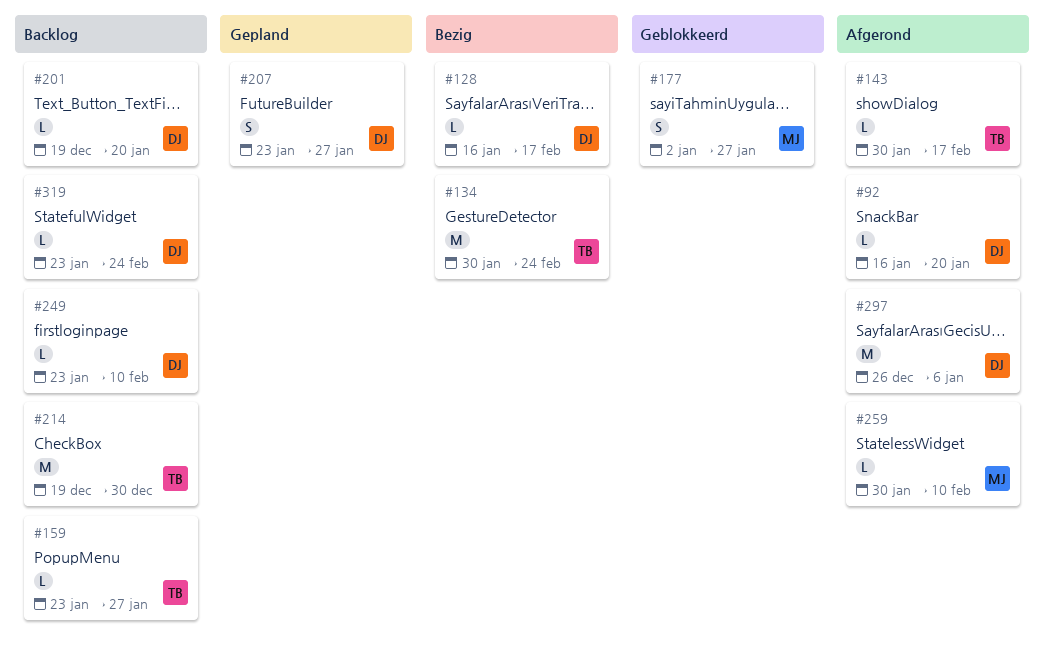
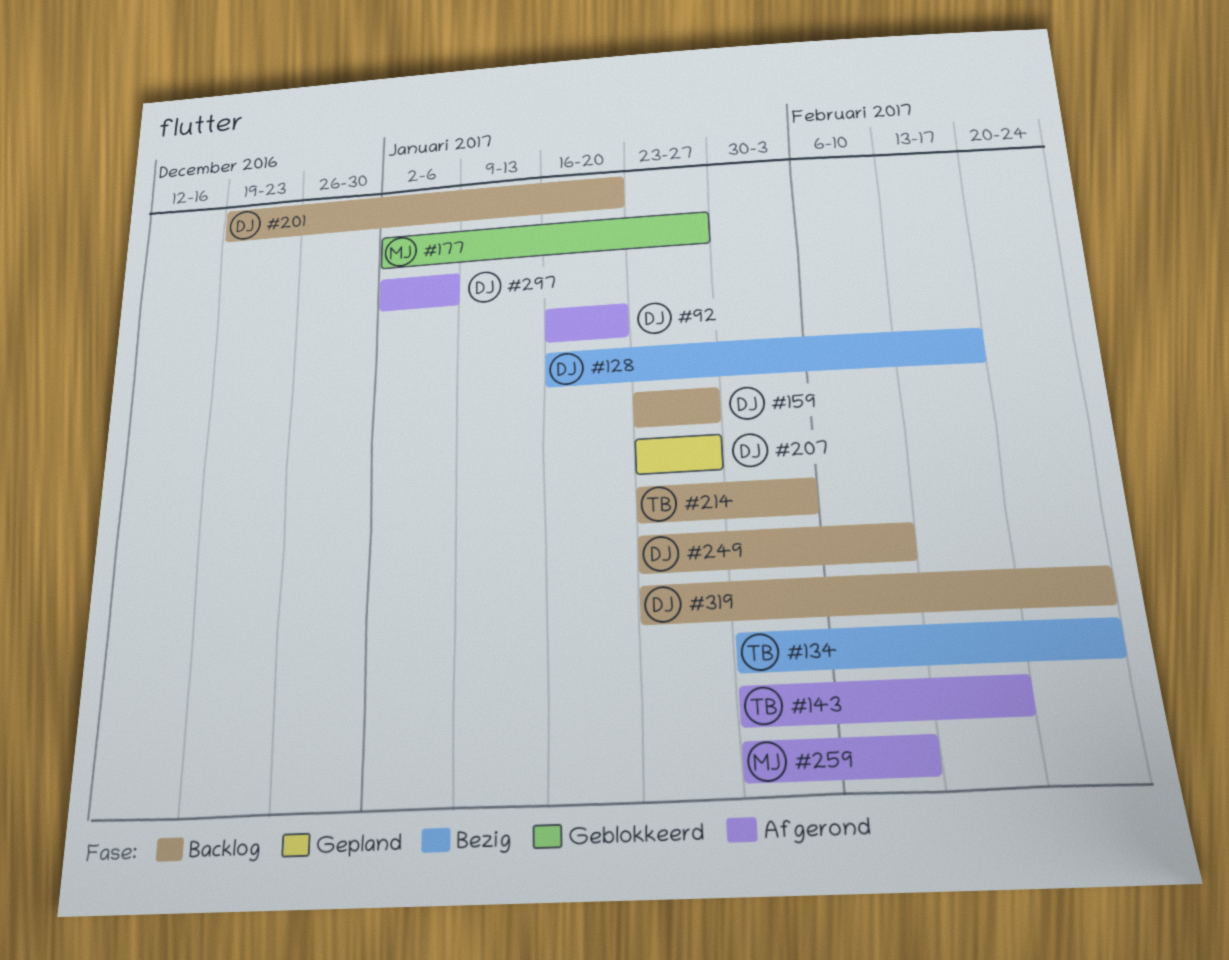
#159, owner: TB -> DJ
#214, start: Dec 19 -> Jan 23
#214, due: Dec 30 -> Feb 3
#297, start: Dec 26 -> Jan 2

